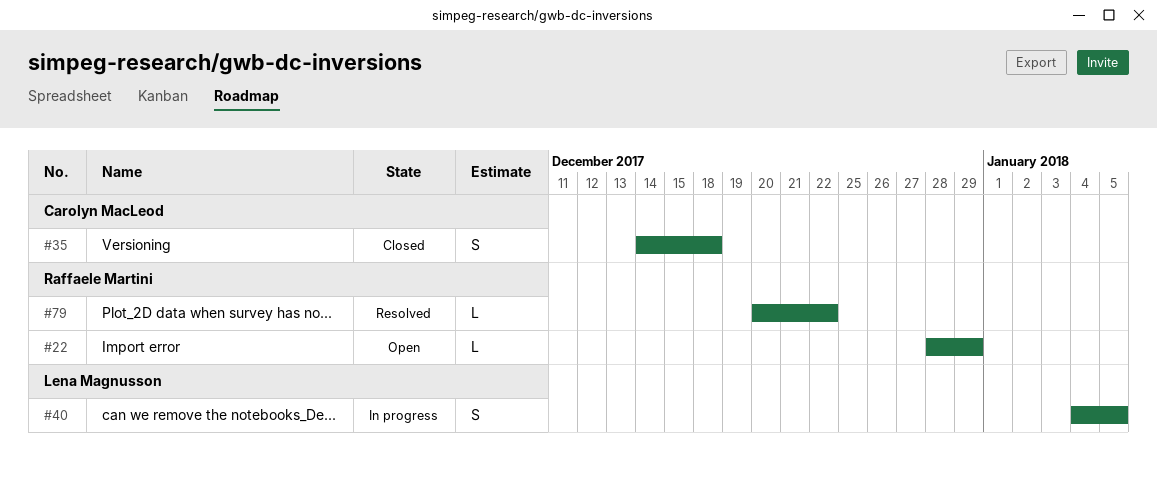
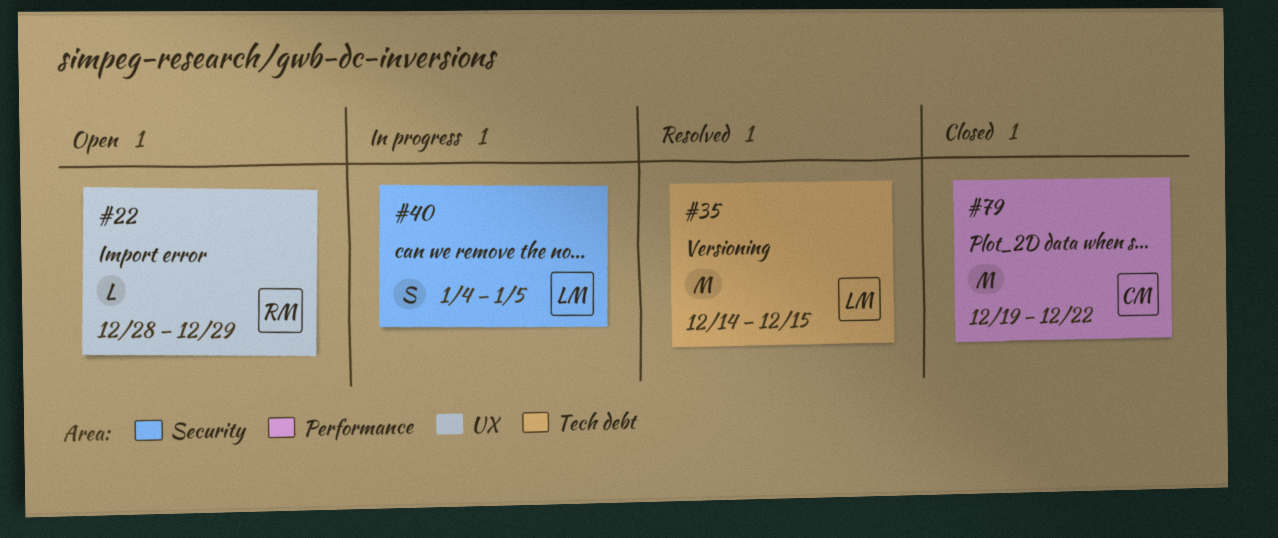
#35, status: Closed -> Resolved
#35, owner: Carolyn MacLeod -> Lena Magnusson
#35, estimate: S -> M
#35, due: Dec 18 -> Dec 15
#79, status: Resolved -> Closed
#79, owner: Raffaele Martini -> Carolyn MacLeod
#79, estimate: L -> M
#79, start: Dec 20 -> Dec 19

